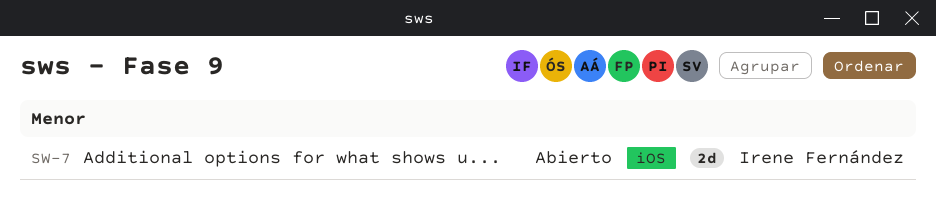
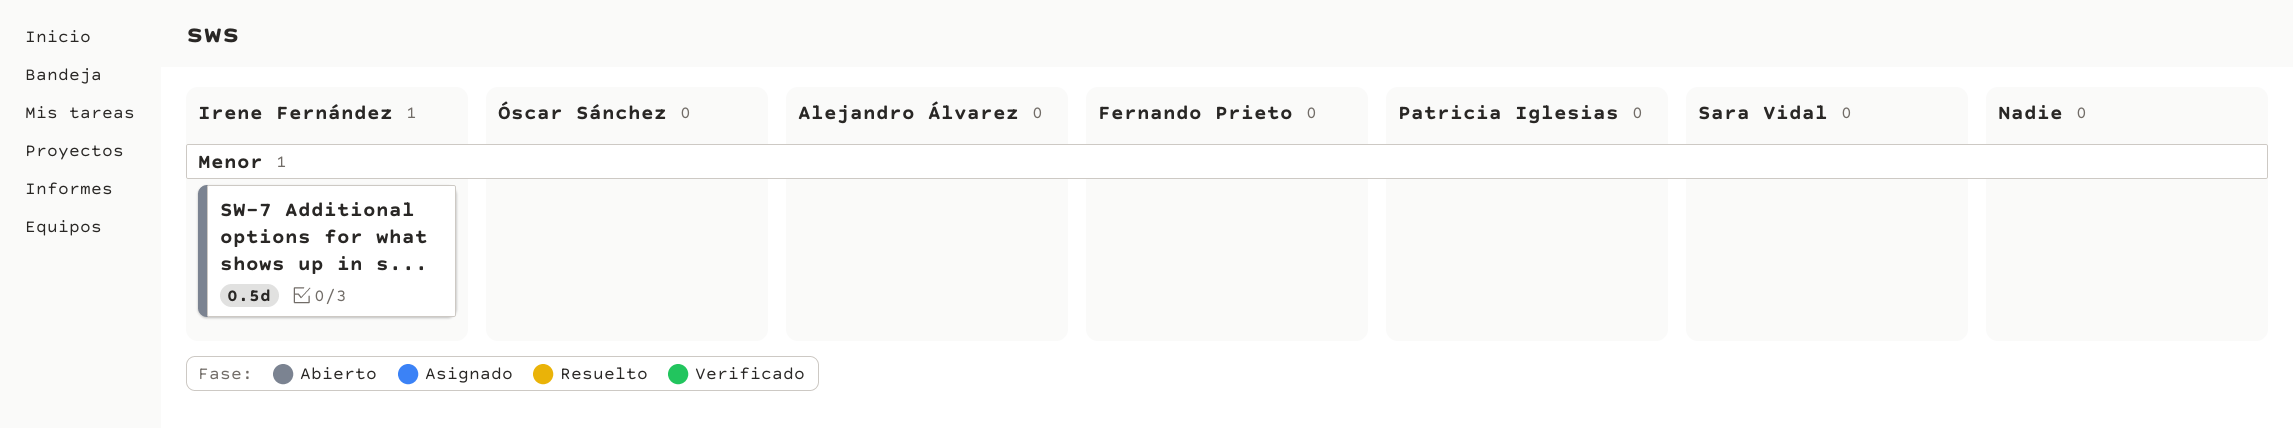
SW-7, estimate: 2d -> 0.5d

